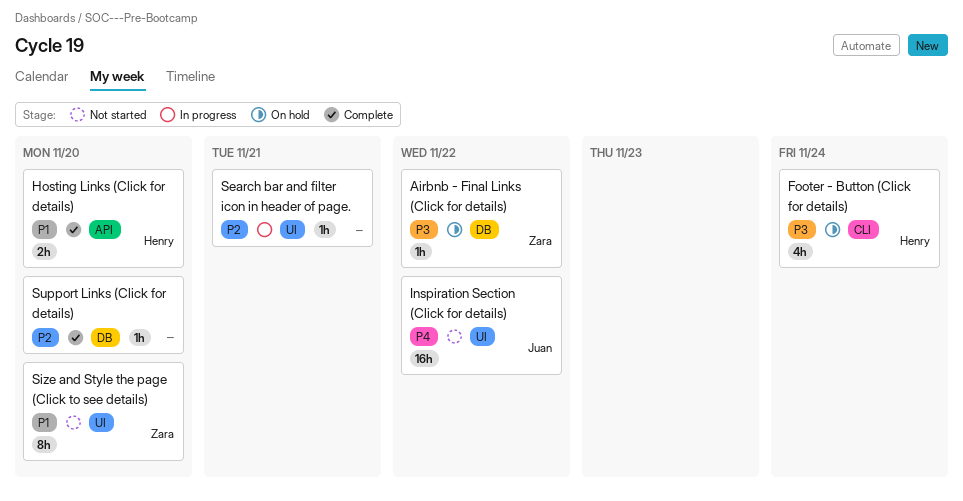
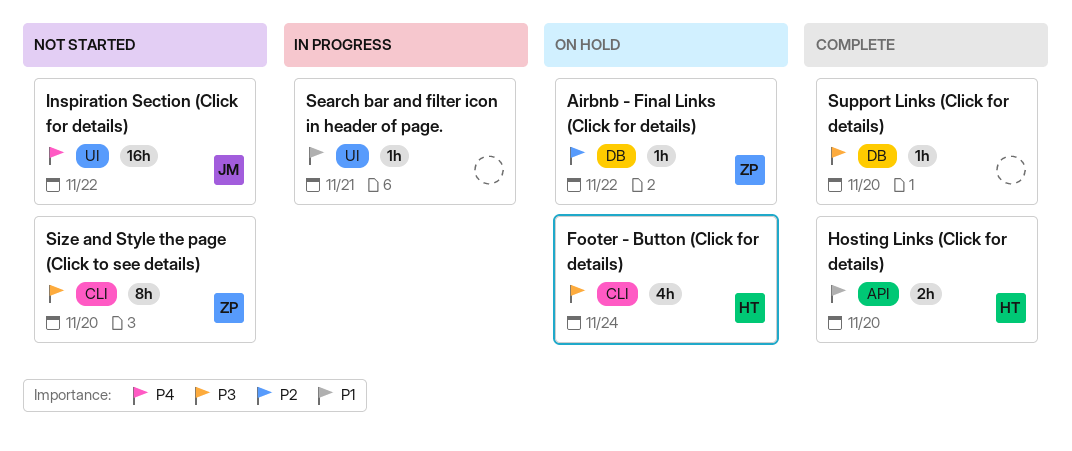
Airbnb - Final Links (Click for details), priority: P3 -> P2
Search bar and filter icon in header of page., priority: P2 -> P1
Size and Style the page (Click to see details), priority: P1 -> P3
Size and Style the page (Click to see details), label: UI -> CLI
Support Links (Click for details), priority: P2 -> P3

